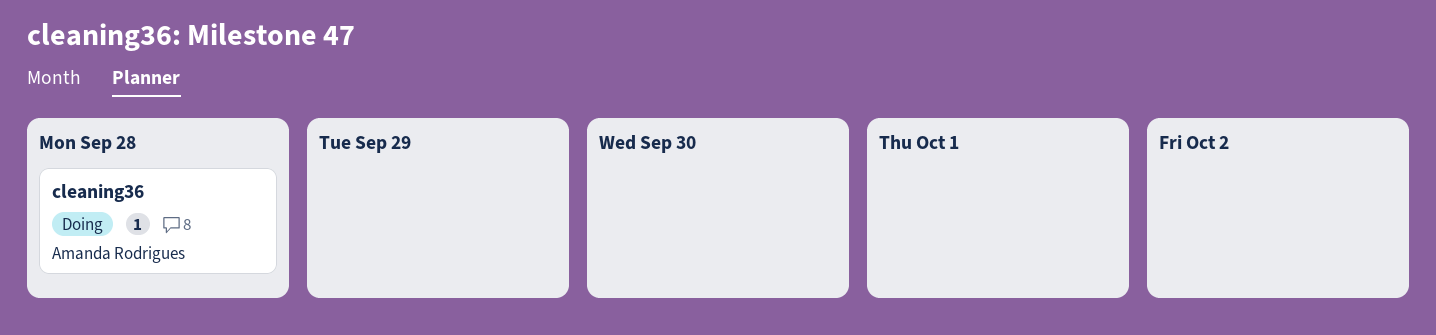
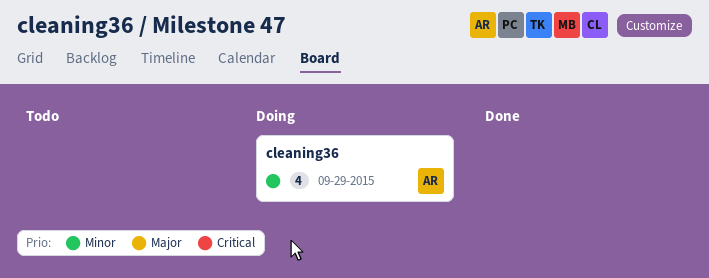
cleaning36, estimate: 1 -> 4
cleaning36, due: Sep 28 -> Sep 29

